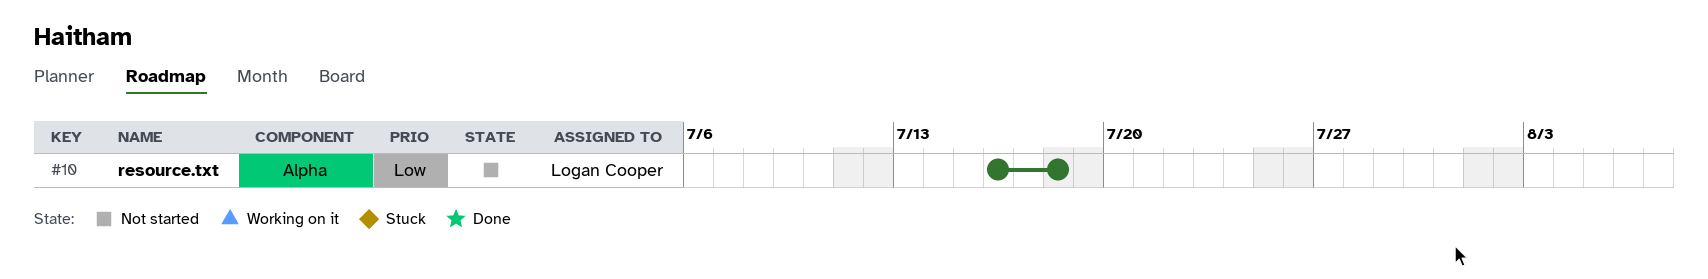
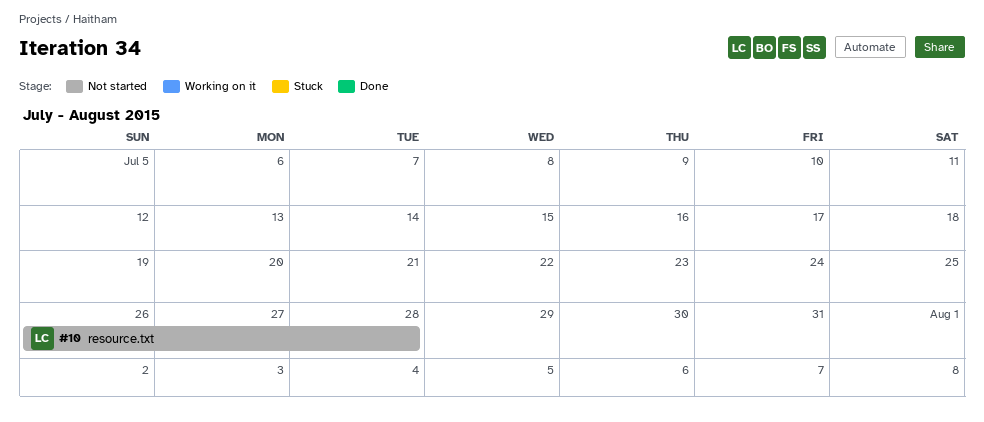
#10, start: Jul 16 -> Jul 26
#10, due: Jul 18 -> Jul 28

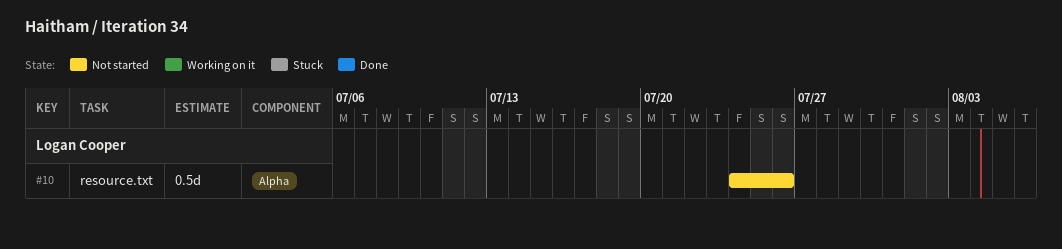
#10, start: Jul 26 -> Jul 24
#10, due: Jul 28 -> Jul 26

